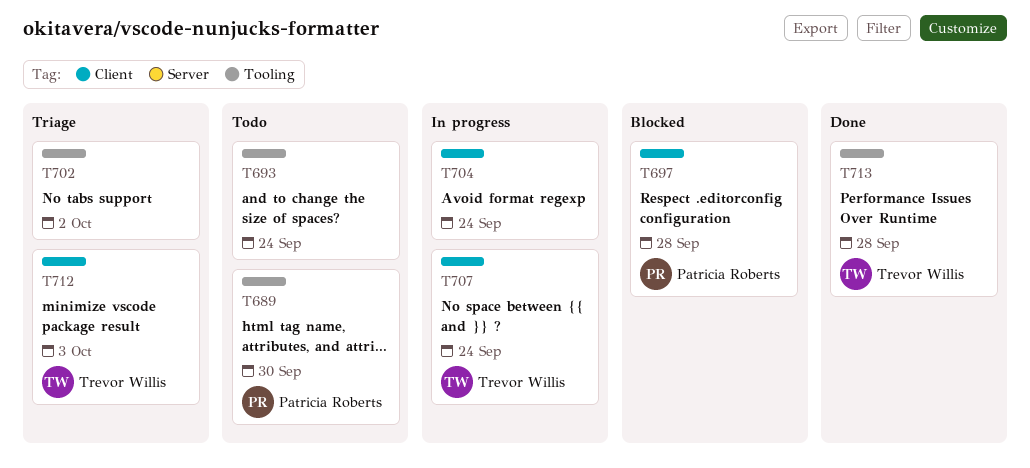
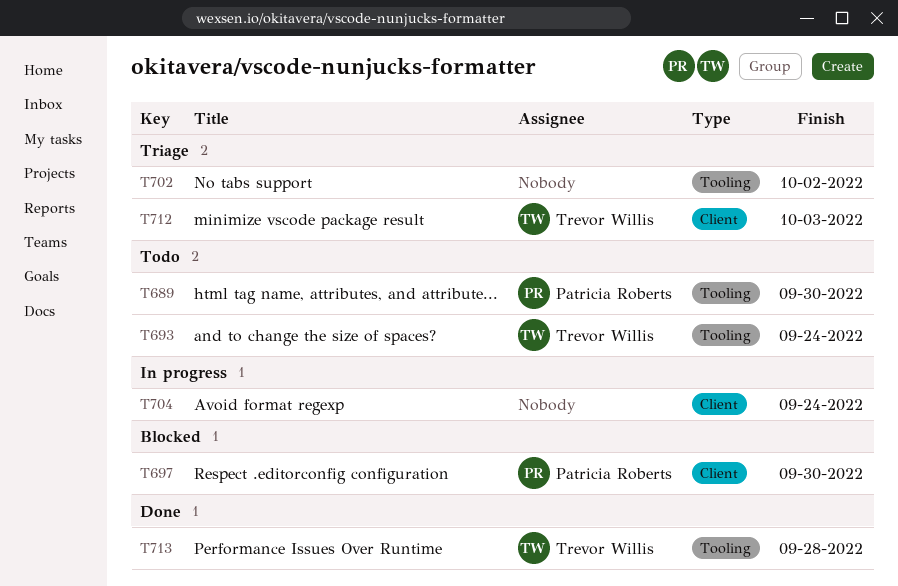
T693, owner: none -> Trevor Willis
T697, due: Sep 28 -> Sep 30
T707: present -> none

